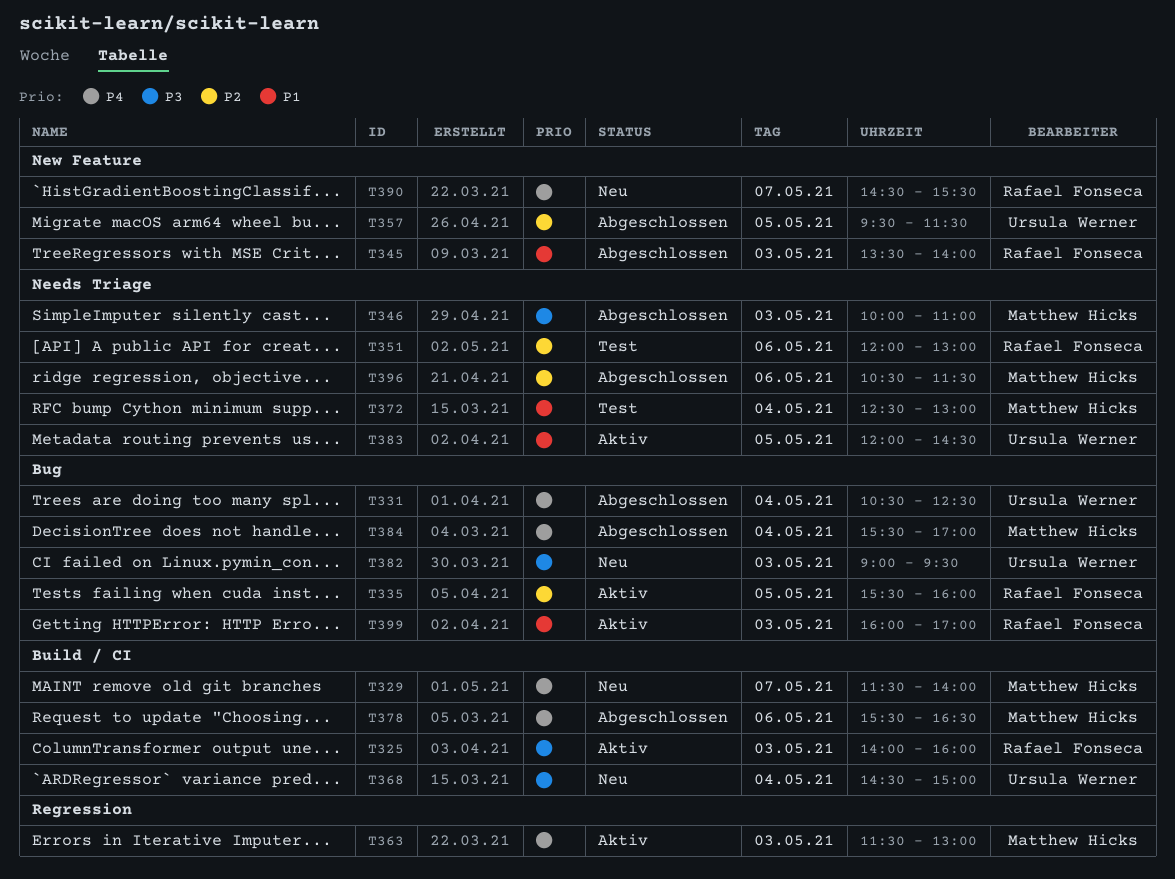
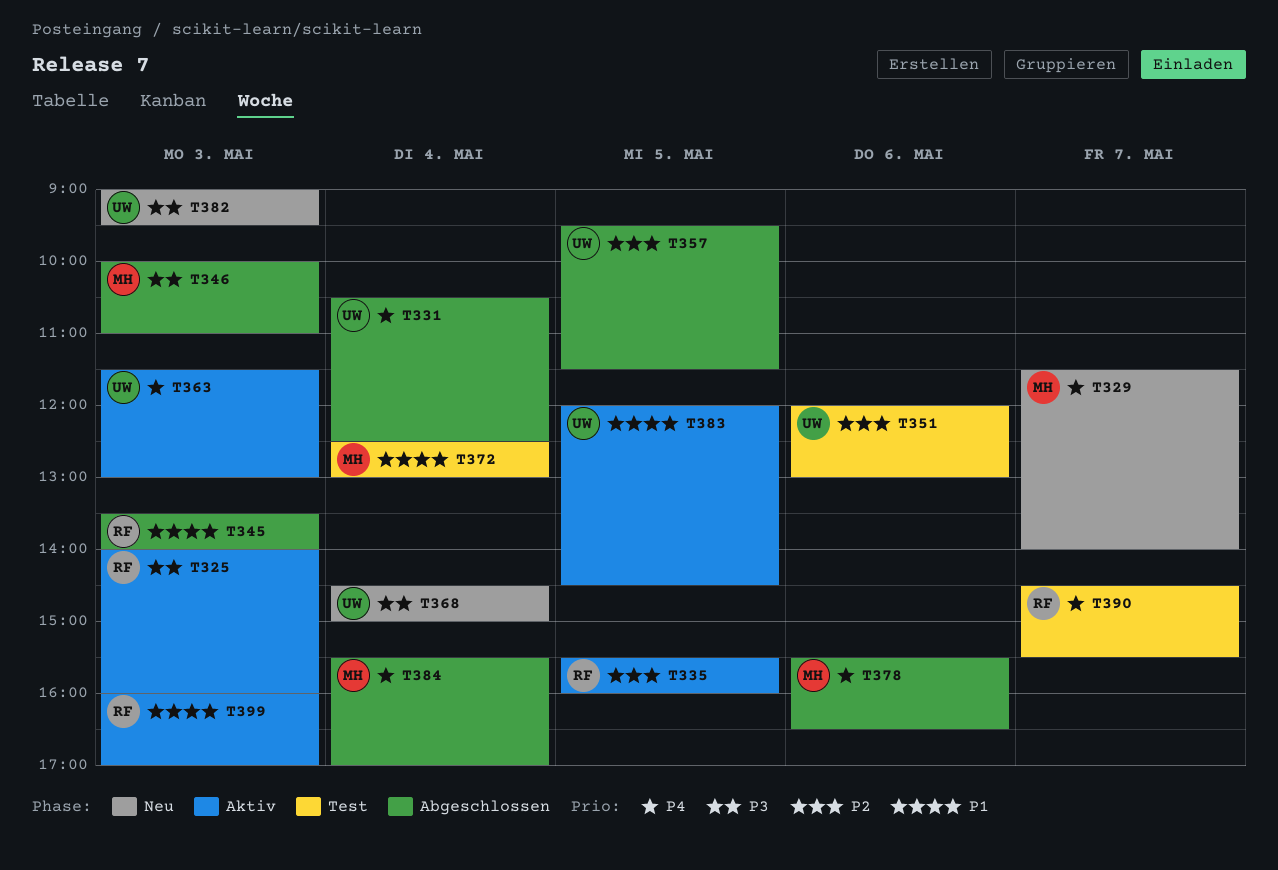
T351, owner: Rafael Fonseca -> Ursula Werner
T363, owner: Matthew Hicks -> Ursula Werner
T390, status: Neu -> Test
T396: present -> none

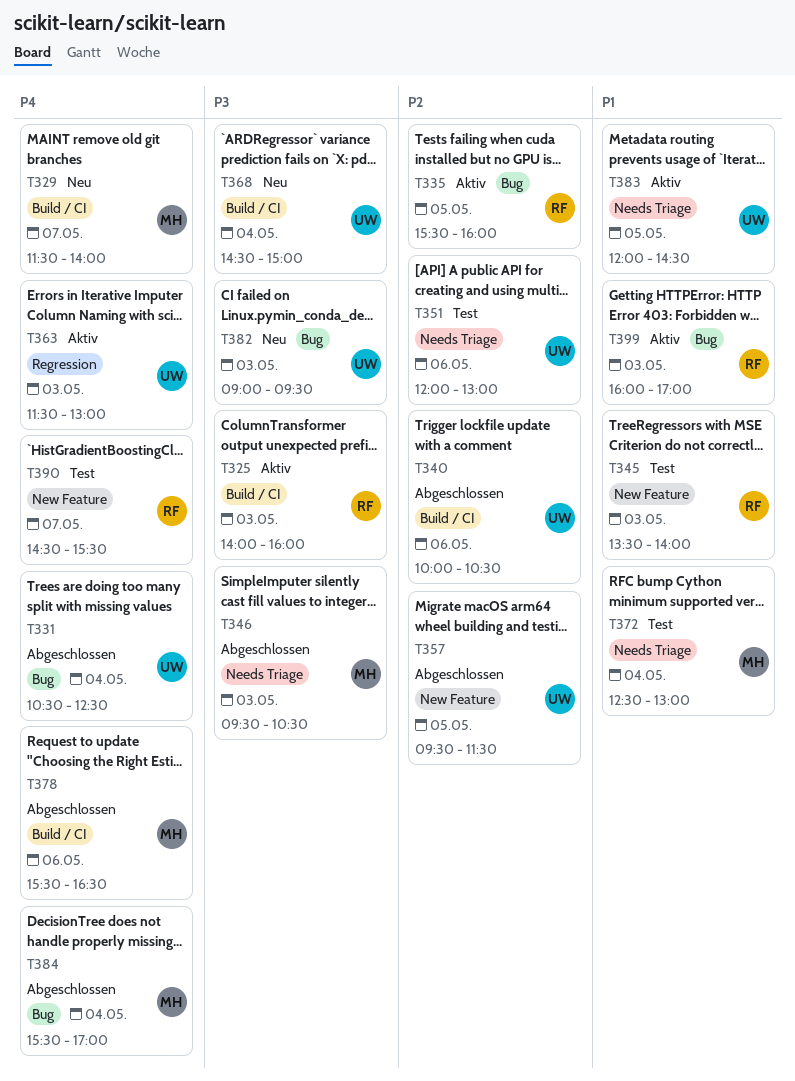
T340: none -> present
T345, status: Abgeschlossen -> Test
T346, begins: 10:00 -> 09:30
T346, ends: 11:00 -> 10:30

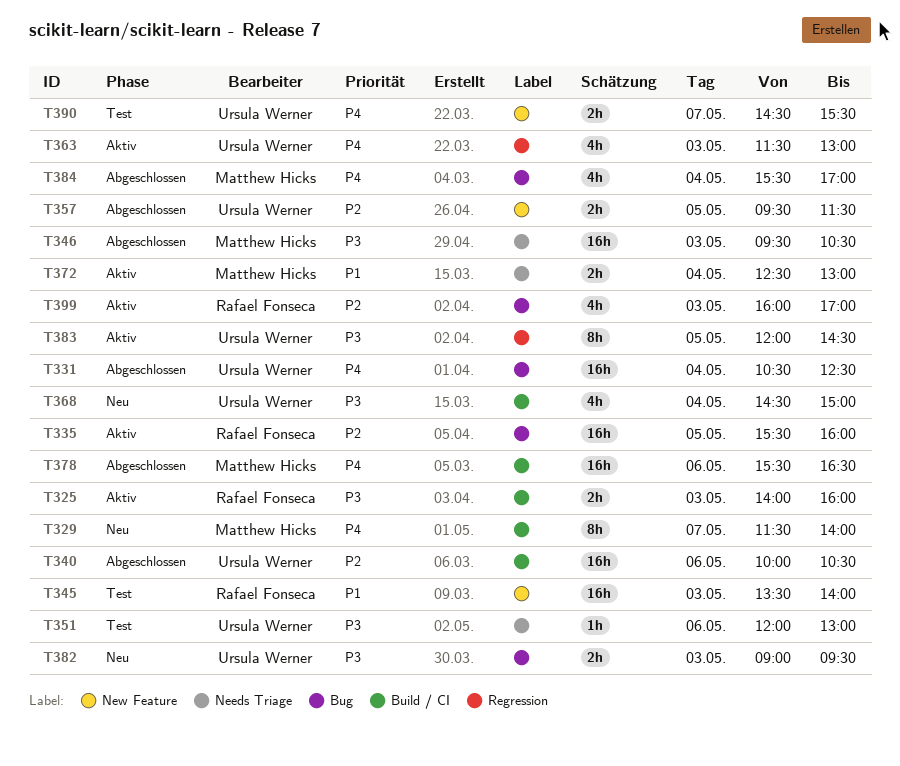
T351, priority: P2 -> P3
T372, status: Test -> Aktiv
T383, priority: P1 -> P3
T383, label: Needs Triage -> Regression
T390, owner: Rafael Fonseca -> Ursula Werner
T399, priority: P1 -> P2

